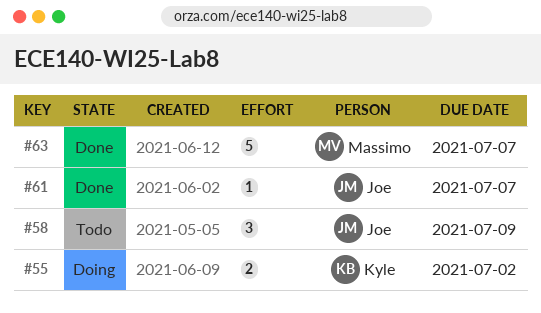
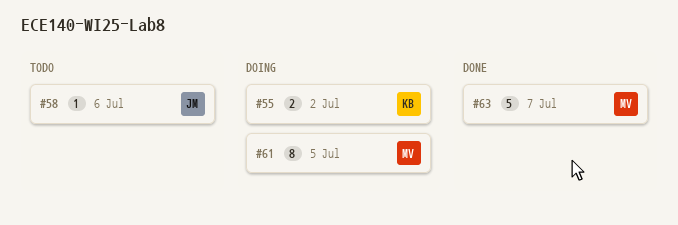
#58, estimate: 3 -> 1
#58, due: Jul 9 -> Jul 6
#61, status: Done -> Doing
#61, owner: Joe -> Massimo
#61, estimate: 1 -> 8
#61, due: Jul 7 -> Jul 5

